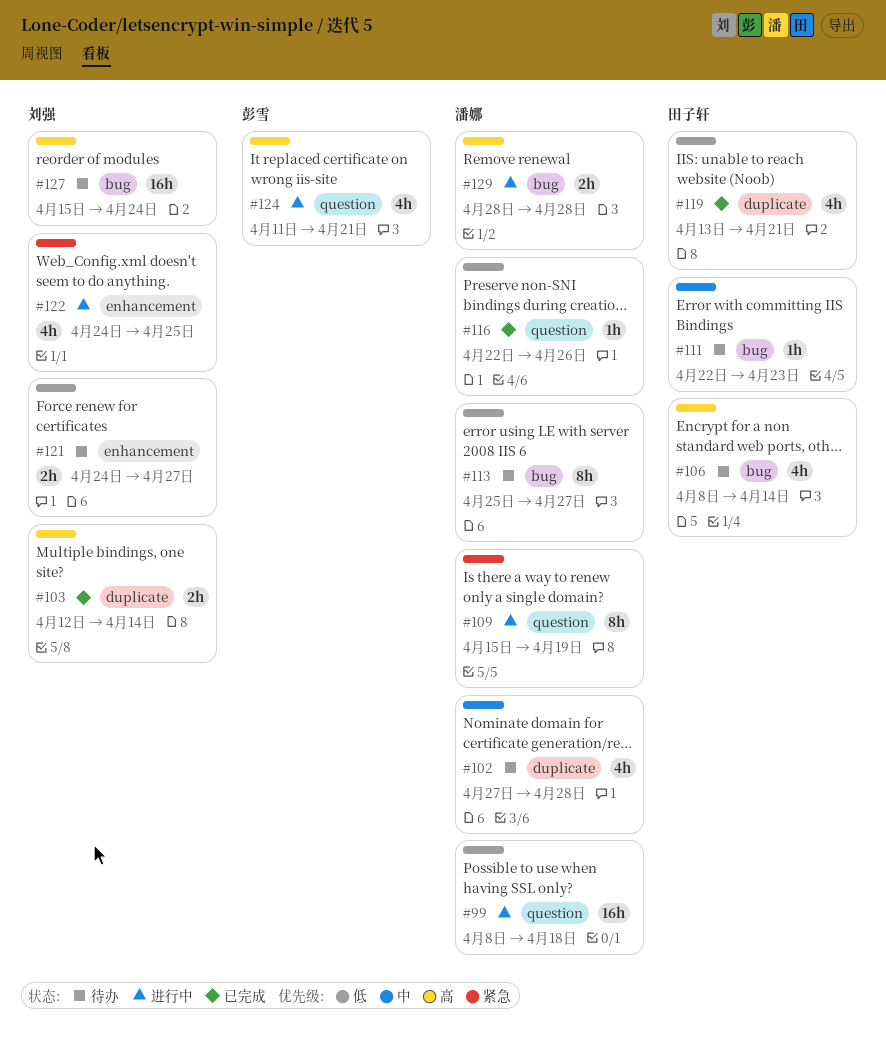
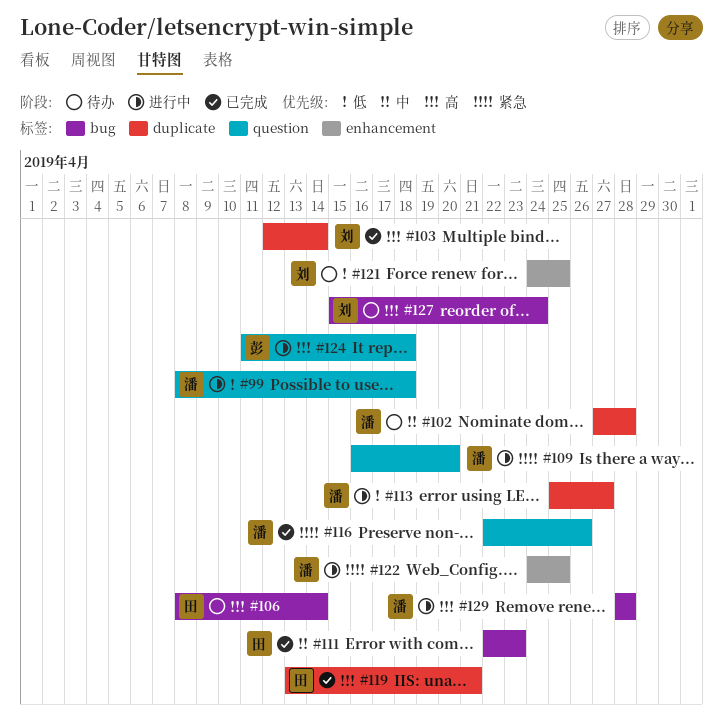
#109, start: Apr 15 -> Apr 16
#109, due: Apr 19 -> Apr 20
#111, status: 待办 -> 已完成
#113, status: 待办 -> 进行中
#113, label: bug -> duplicate
#116, priority: 低 -> 紧急
#119, priority: 低 -> 高
#121, due: Apr 27 -> Apr 25
#122, owner: 刘强 -> 潘娜
#124, due: Apr 21 -> Apr 18

